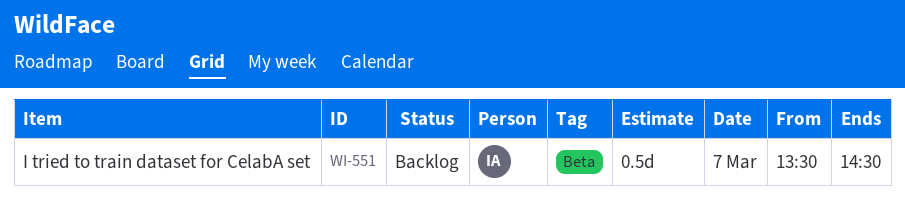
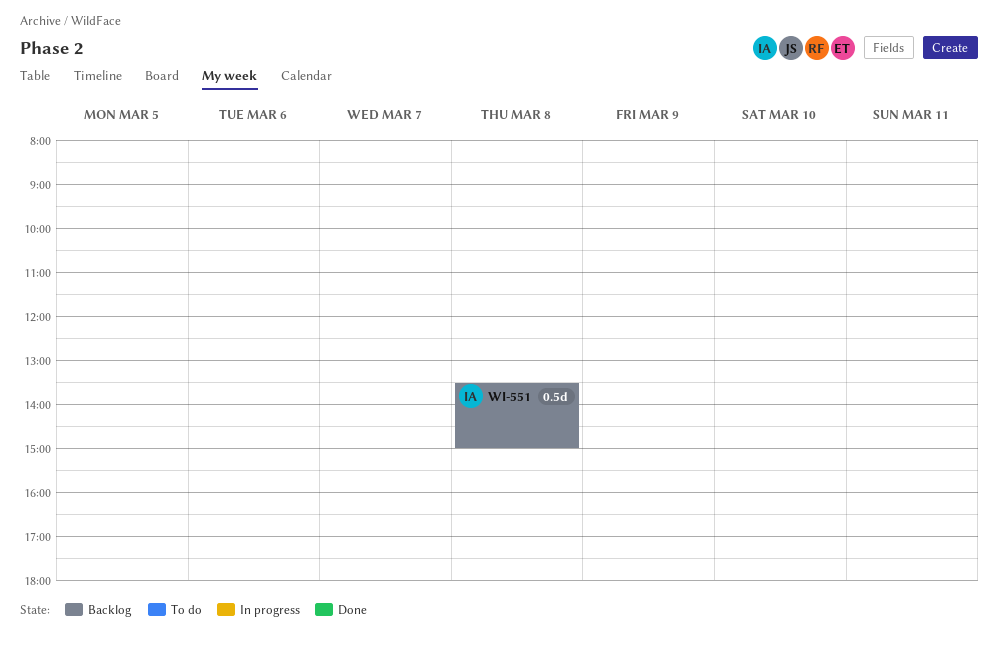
WI-551, day: Mar 7 -> Mar 8
WI-551, ends: 14:30 -> 15:00

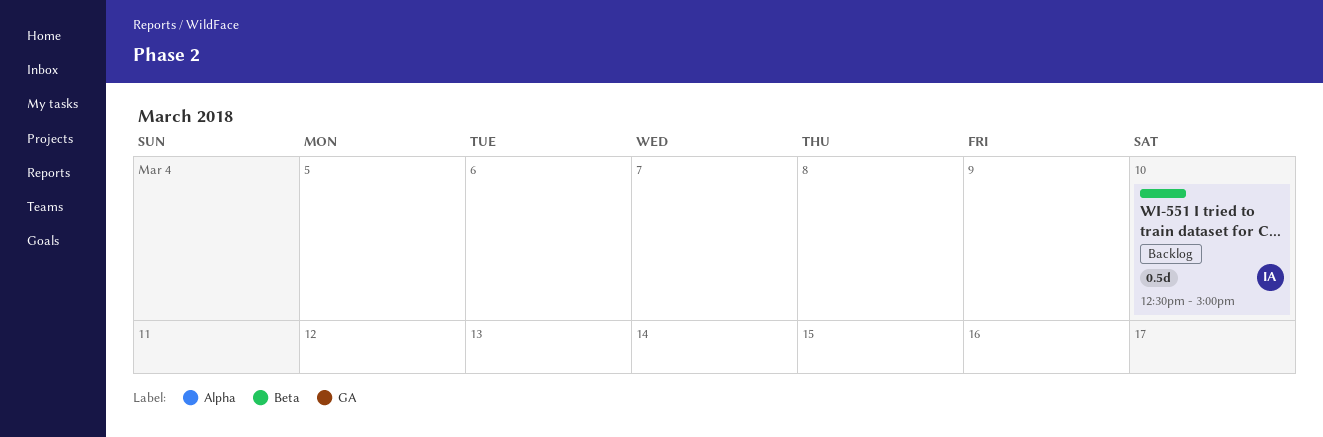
WI-551, day: Mar 8 -> Mar 10
WI-551, begins: 13:30 -> 12:30

